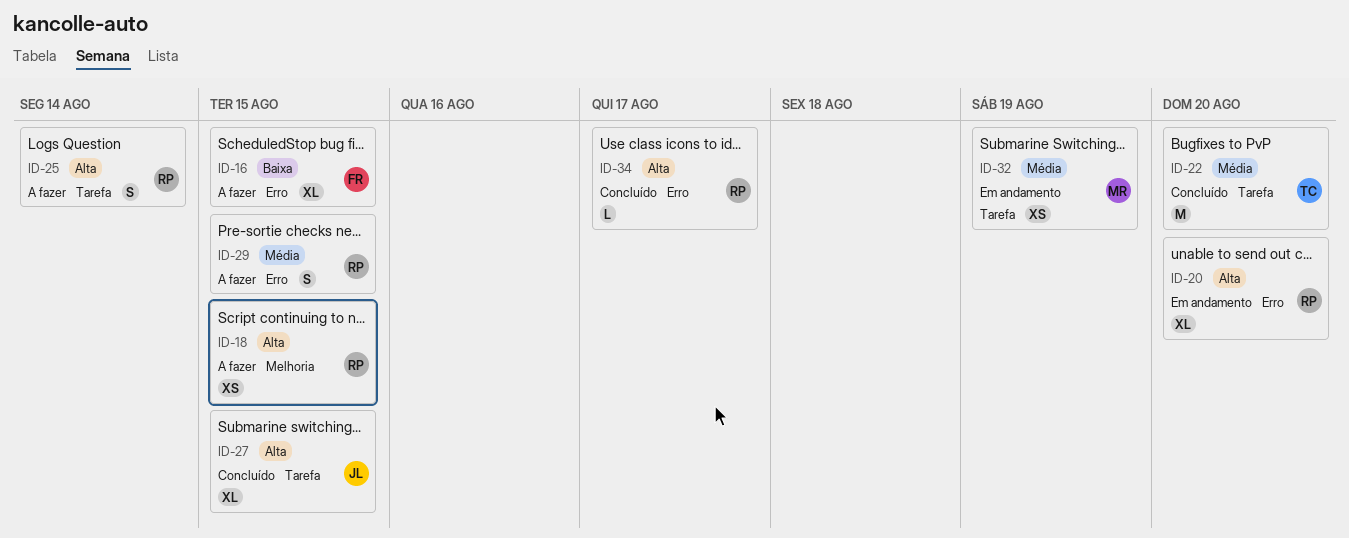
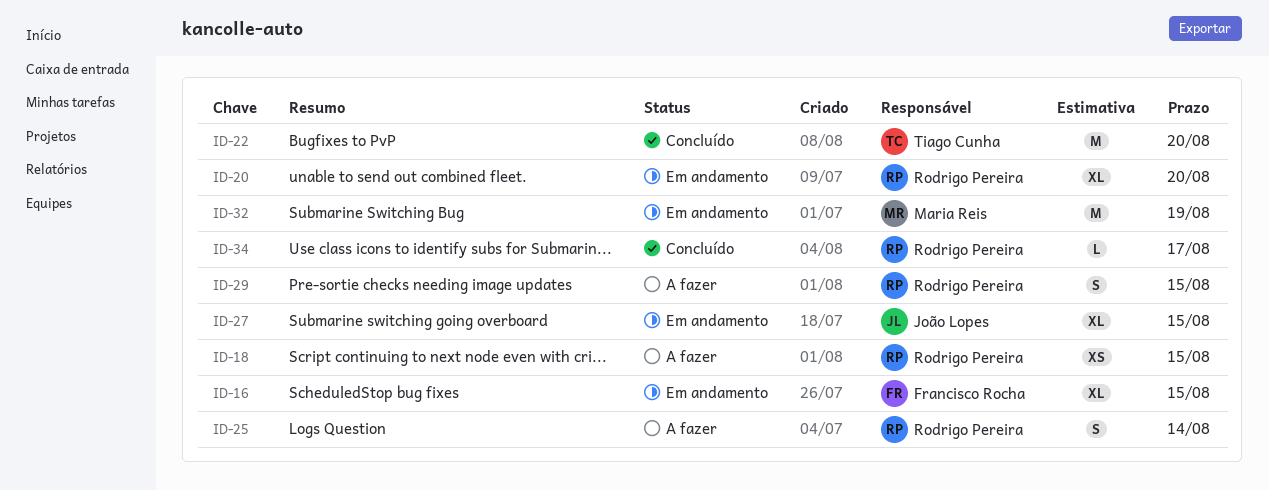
ID-16, status: A fazer -> Em andamento
ID-27, status: Concluído -> Em andamento
ID-32, estimate: XS -> M

